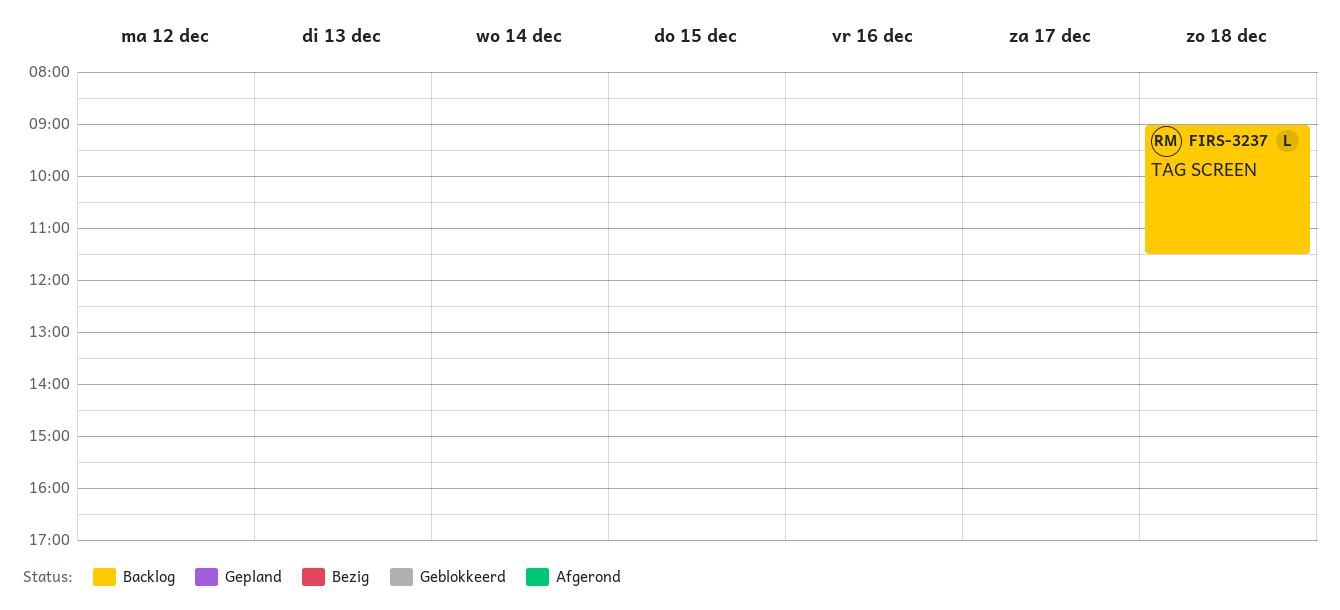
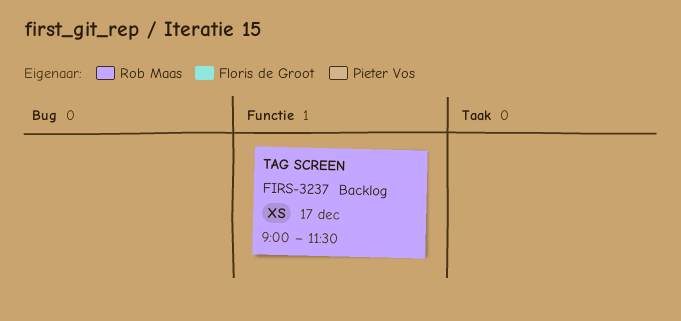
FIRS-3237, estimate: L -> XS
FIRS-3237, day: Dec 18 -> Dec 17

